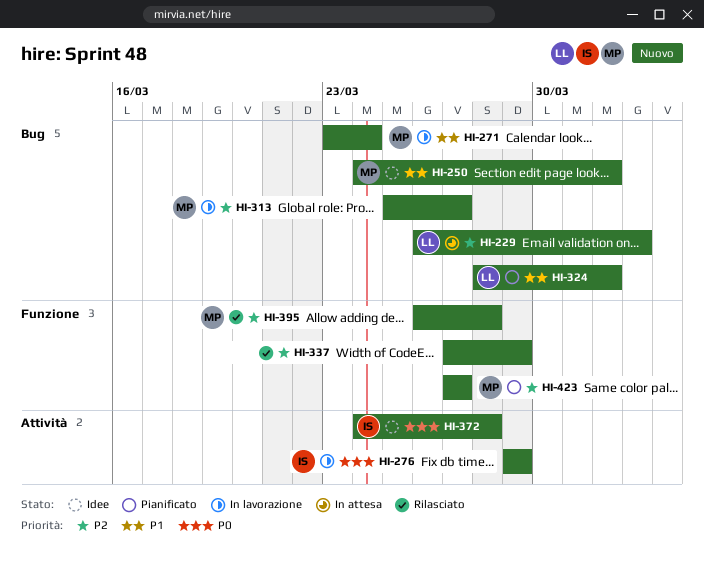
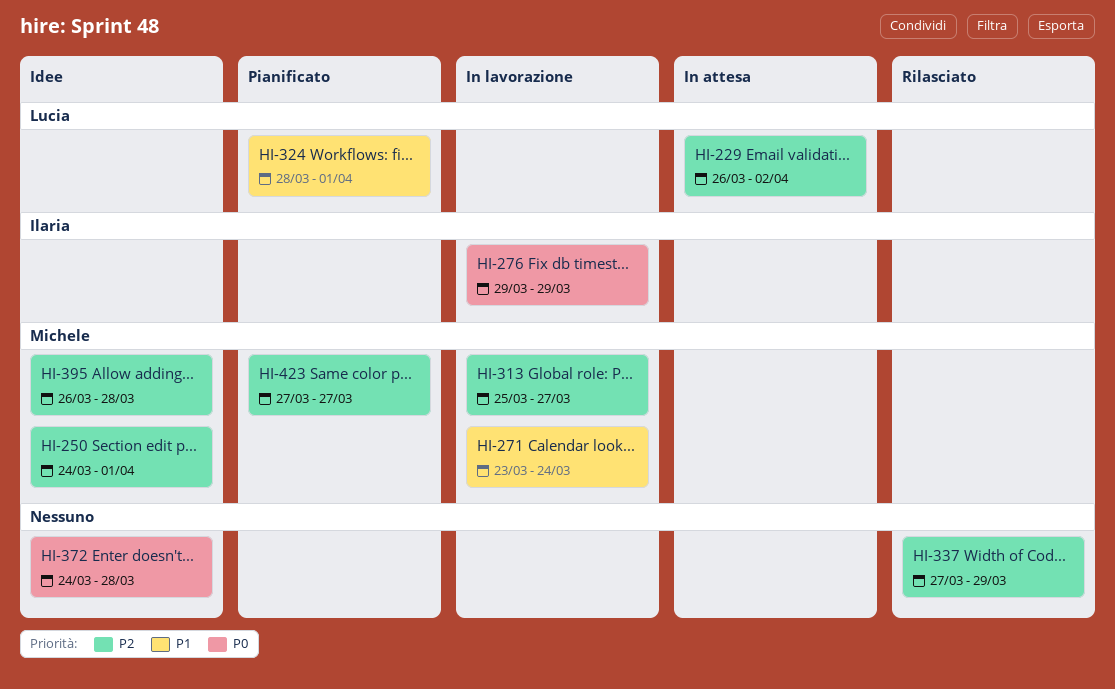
HI-250, priority: P1 -> P2
HI-372, owner: Ilaria -> none
HI-395, status: Rilasciato -> Idee

